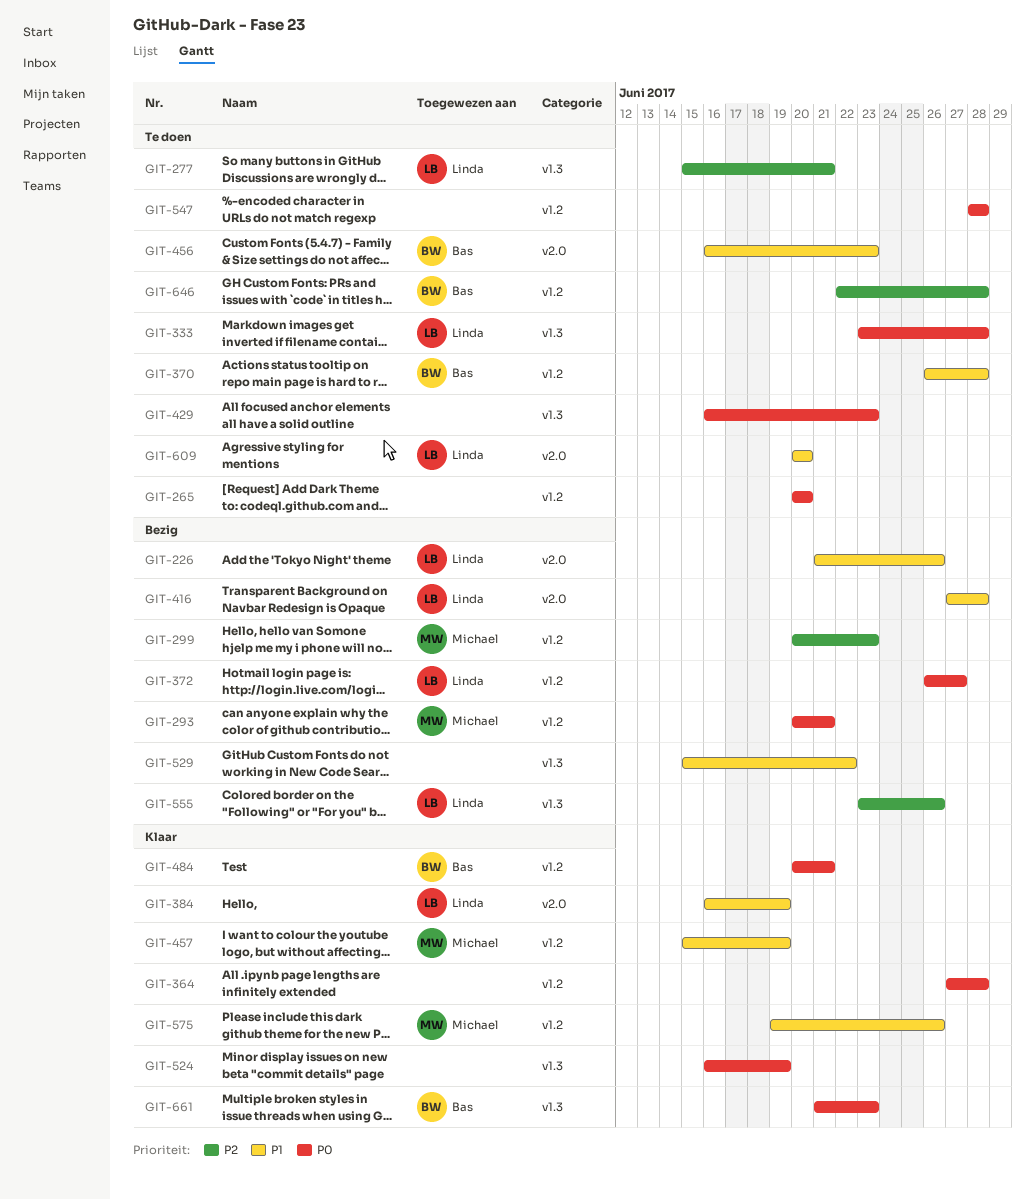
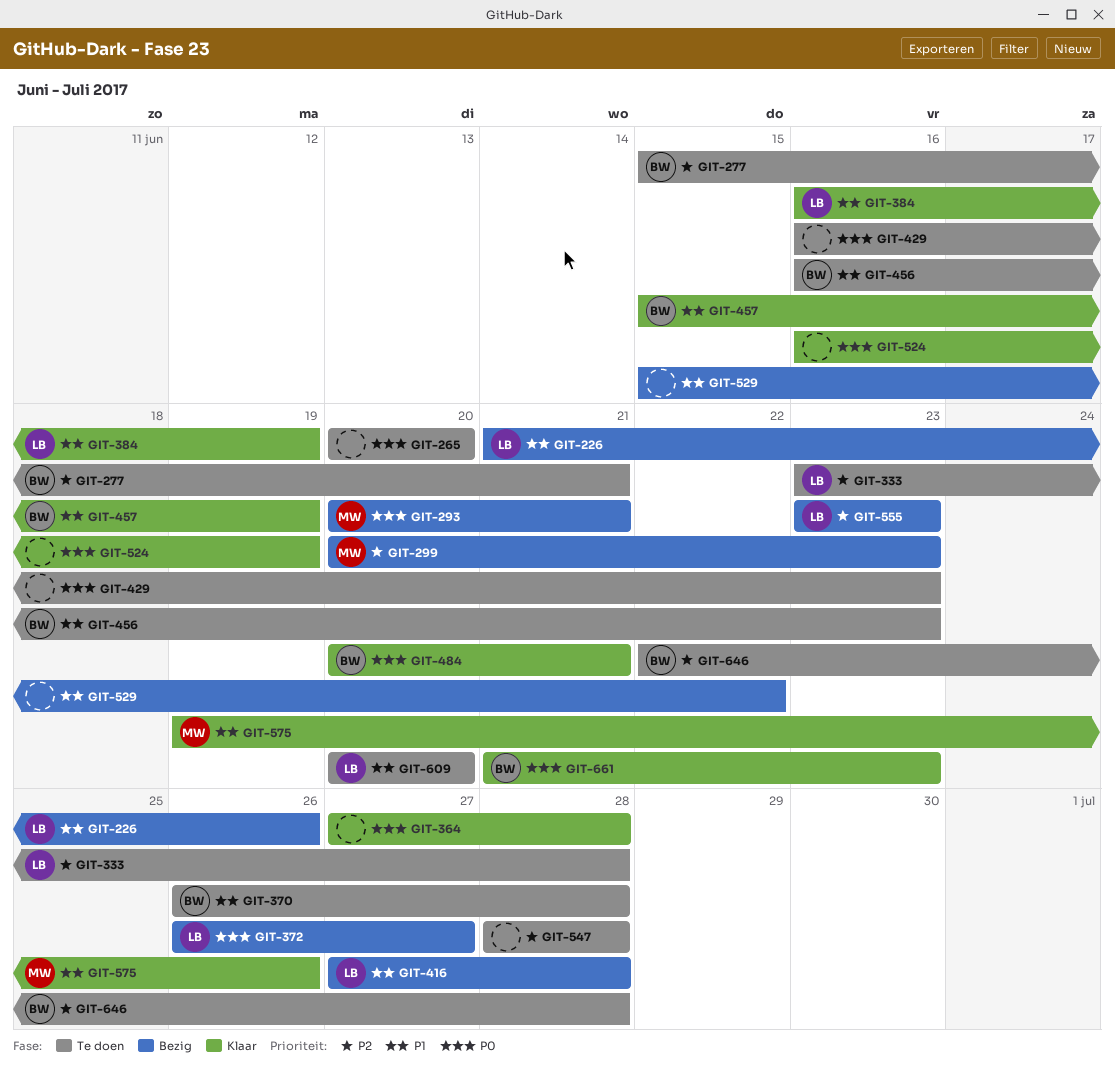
GIT-277, owner: Linda -> Bas
GIT-333, priority: P0 -> P2
GIT-457, owner: Michael -> Bas
GIT-547, priority: P0 -> P2
GIT-555, due: Jun 26 -> Jun 23

